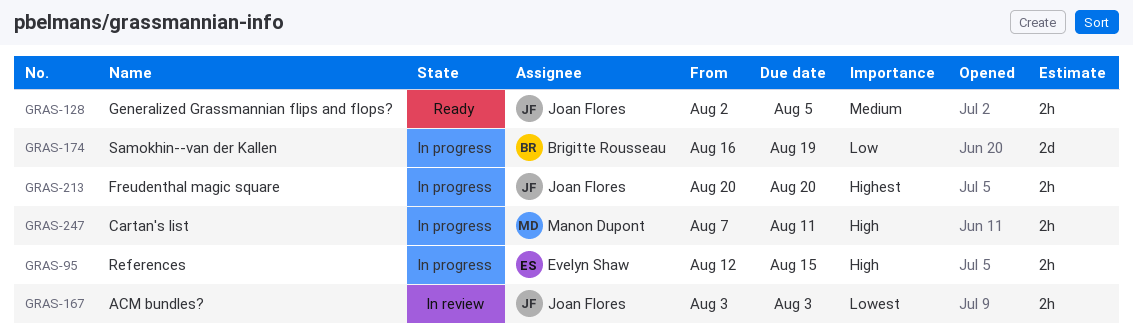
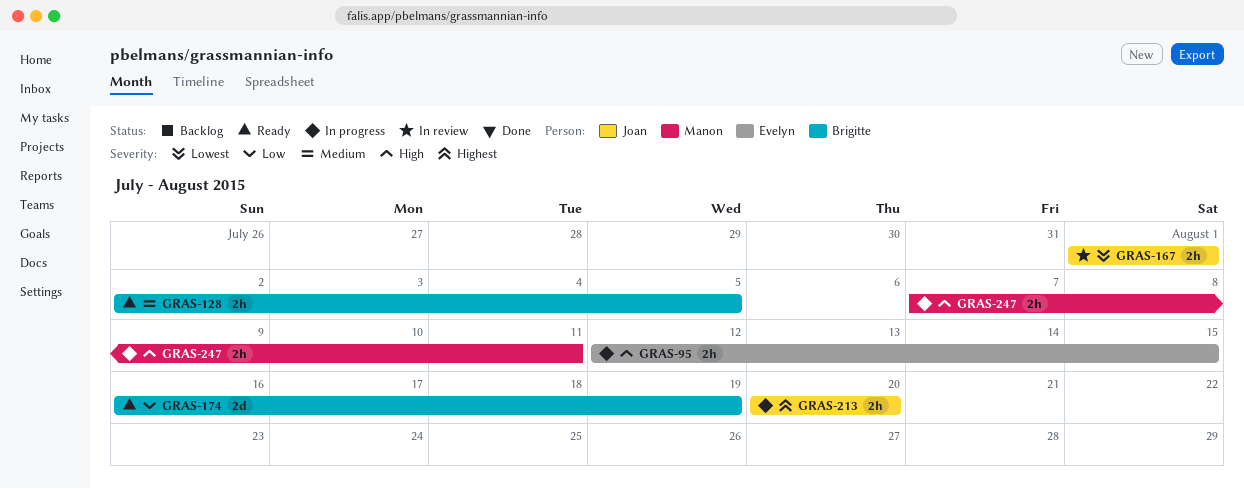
GRAS-128, owner: Joan Flores -> Brigitte Rousseau
GRAS-167, start: Aug 3 -> Aug 1
GRAS-167, due: Aug 3 -> Aug 1
GRAS-174, status: In progress -> Ready

